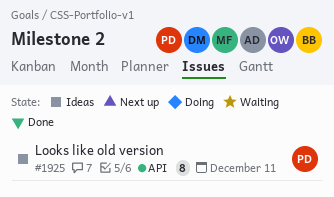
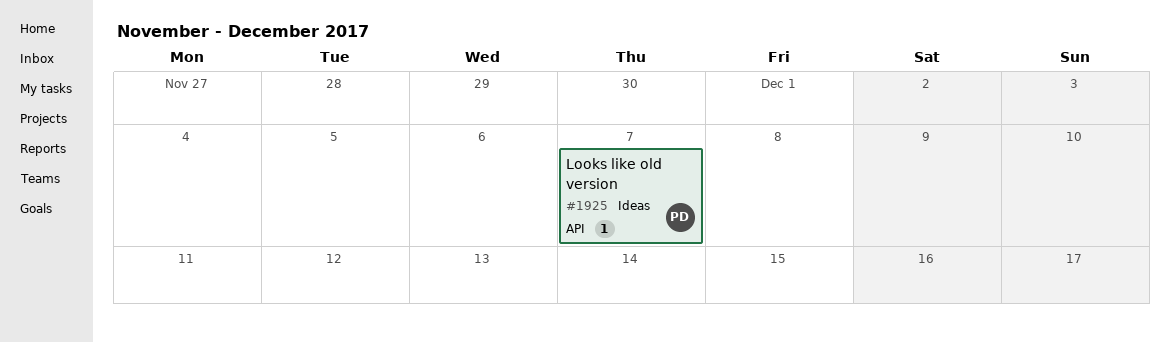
#1925, estimate: 8 -> 1
#1925, due: Dec 11 -> Dec 7

